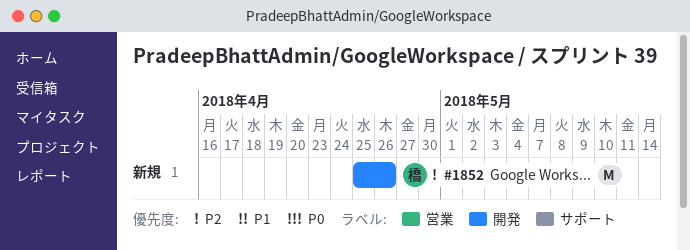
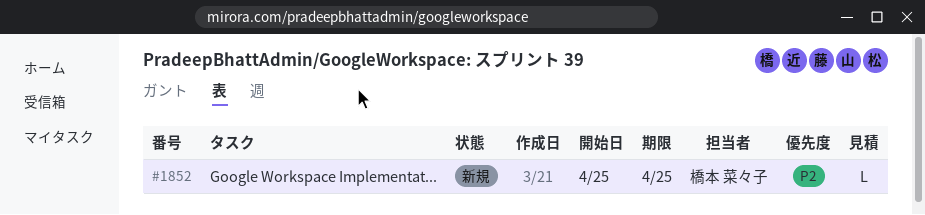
#1852, estimate: M -> L
#1852, due: Apr 26 -> Apr 25

